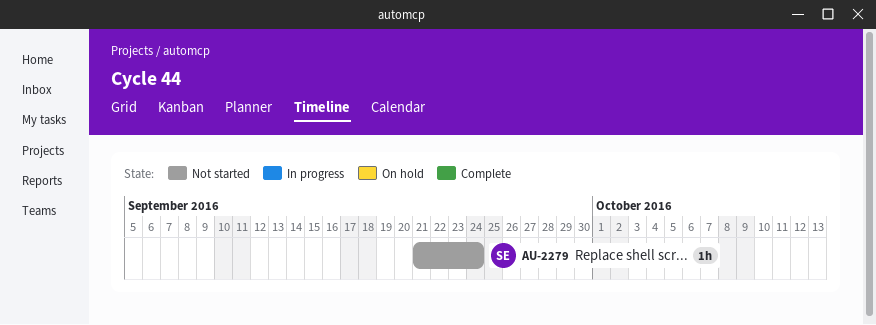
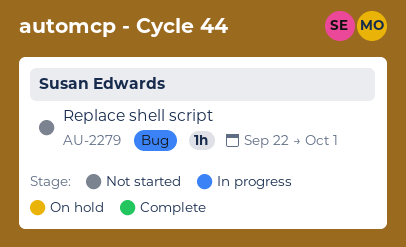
AU-2279, start: Sep 21 -> Sep 22
AU-2279, due: Sep 24 -> Oct 1

